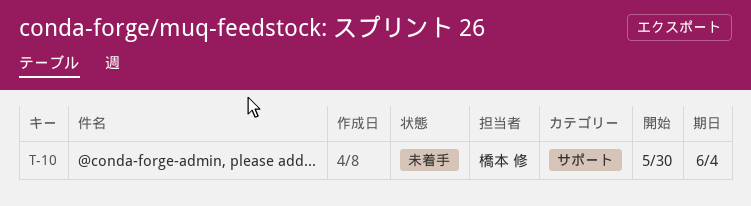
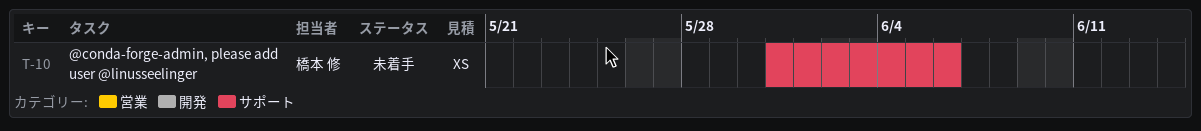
T-10, start: May 30 -> May 31
T-10, due: Jun 4 -> Jun 6

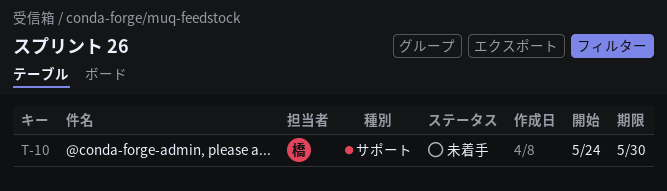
T-10, start: May 31 -> May 24
T-10, due: Jun 6 -> May 30

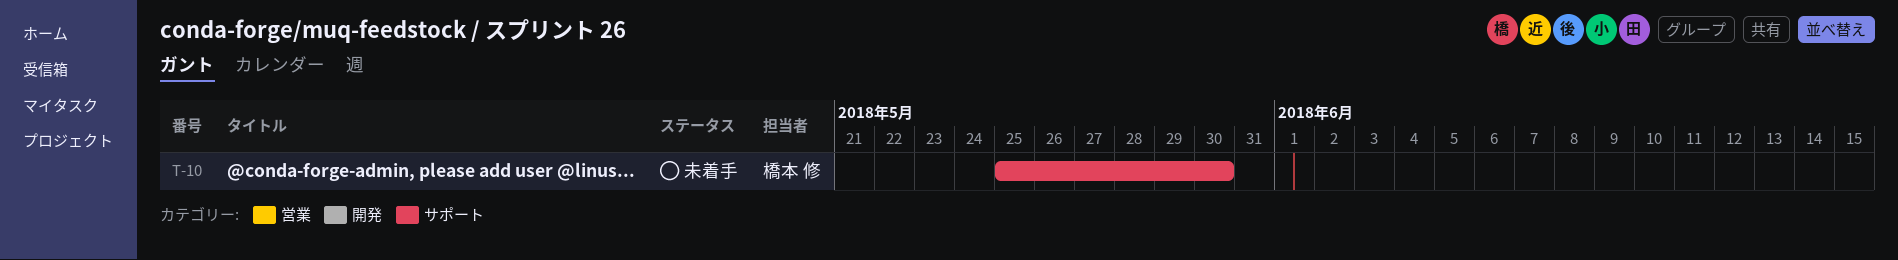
T-10, start: May 24 -> May 25

